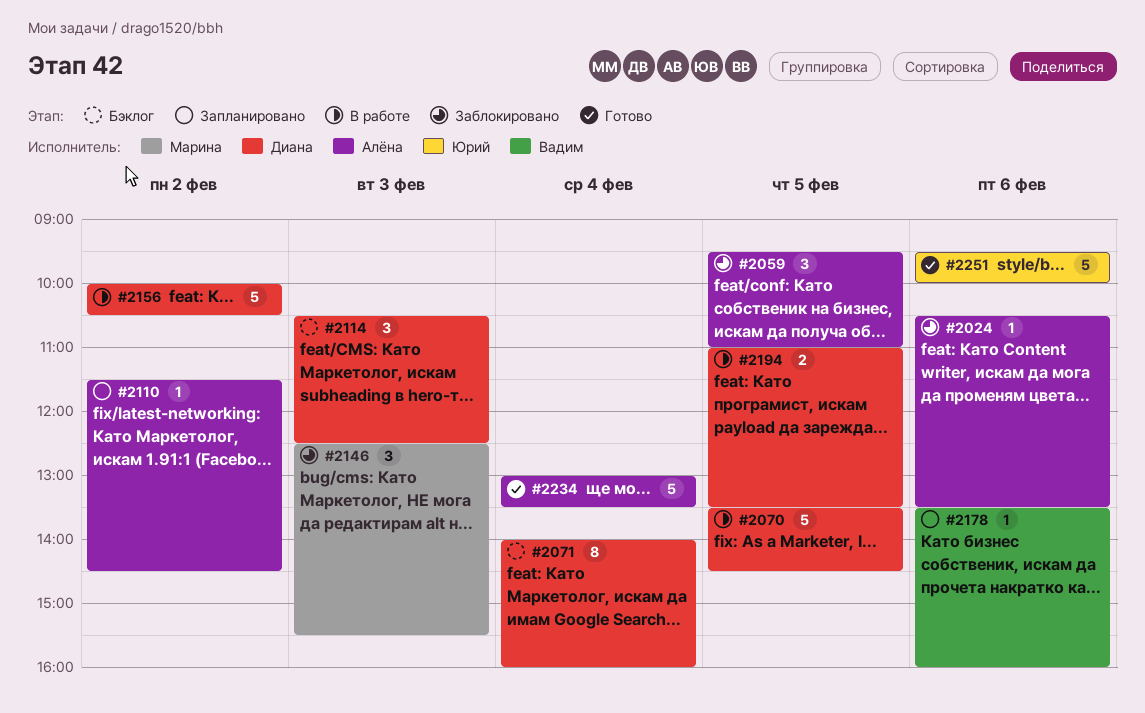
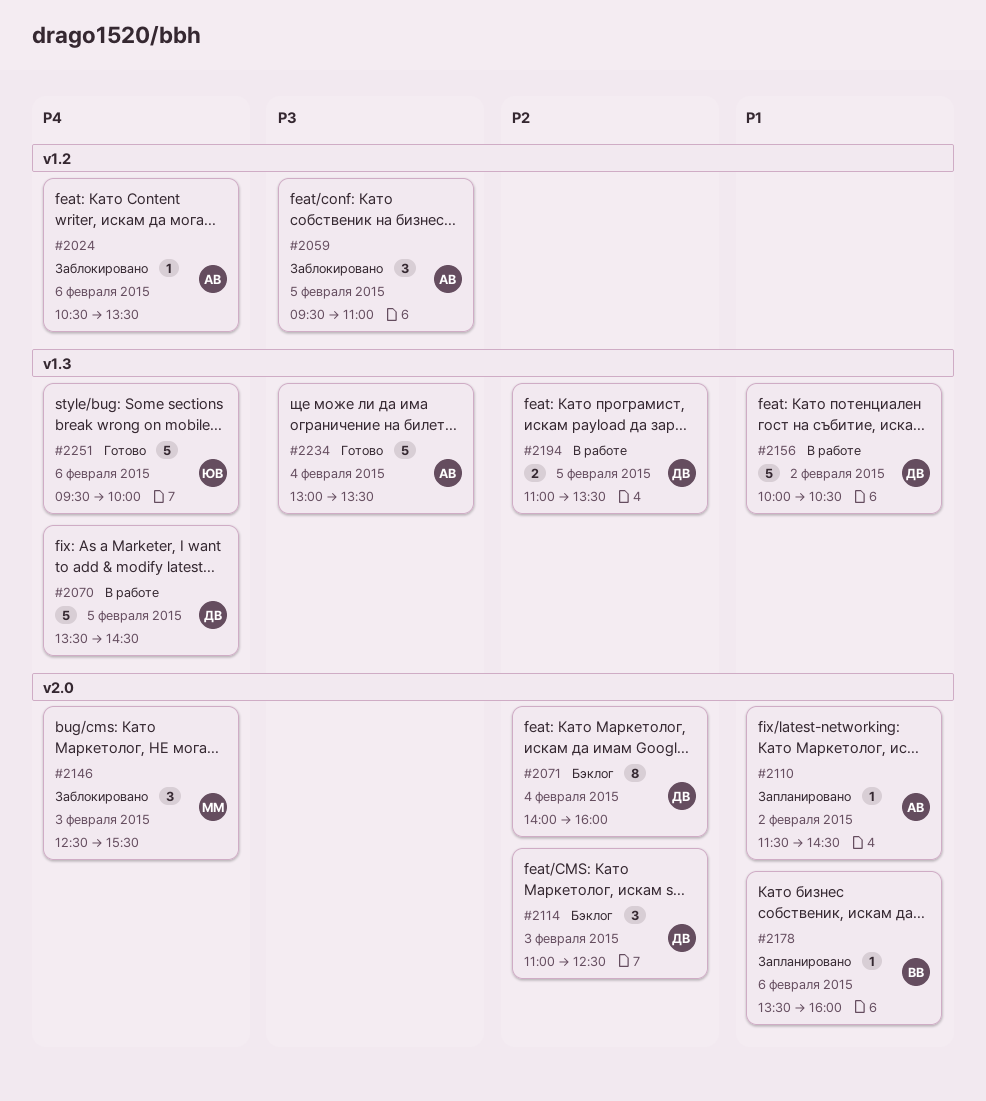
#2114, begins: 10:30 -> 11:00

